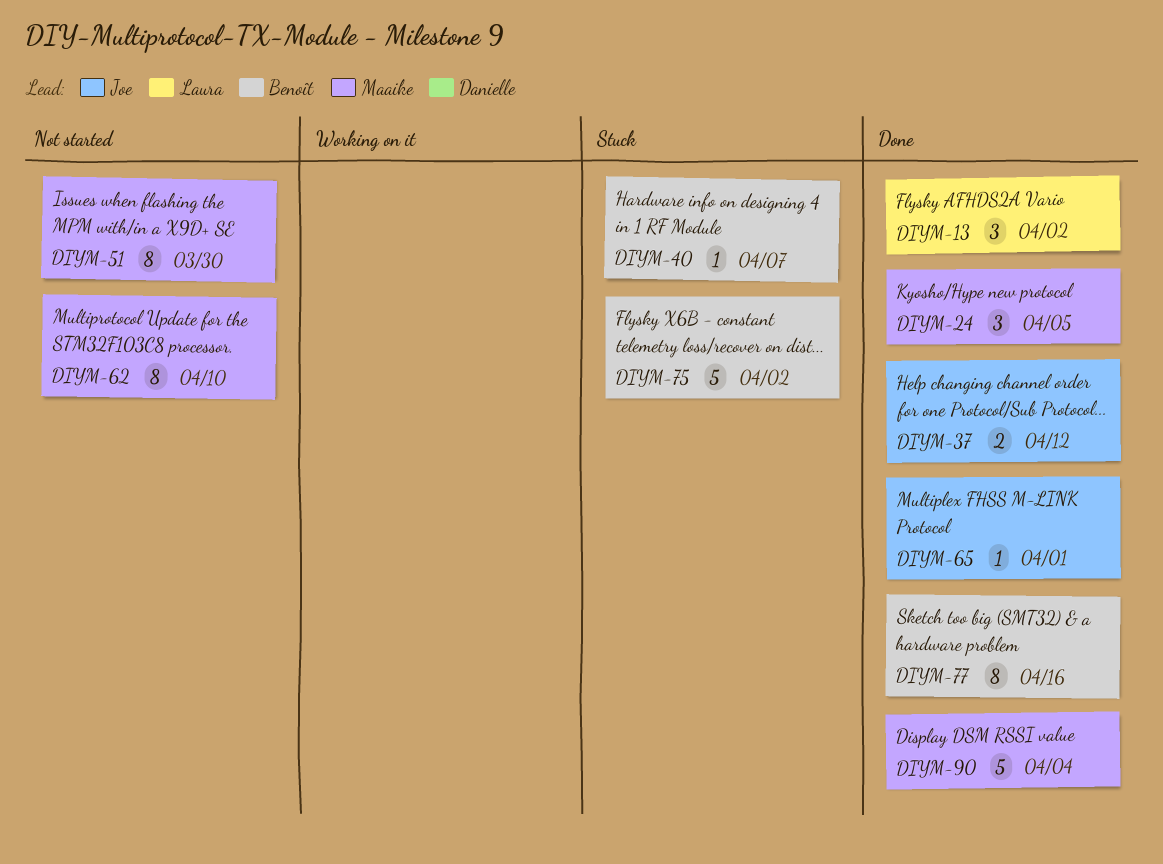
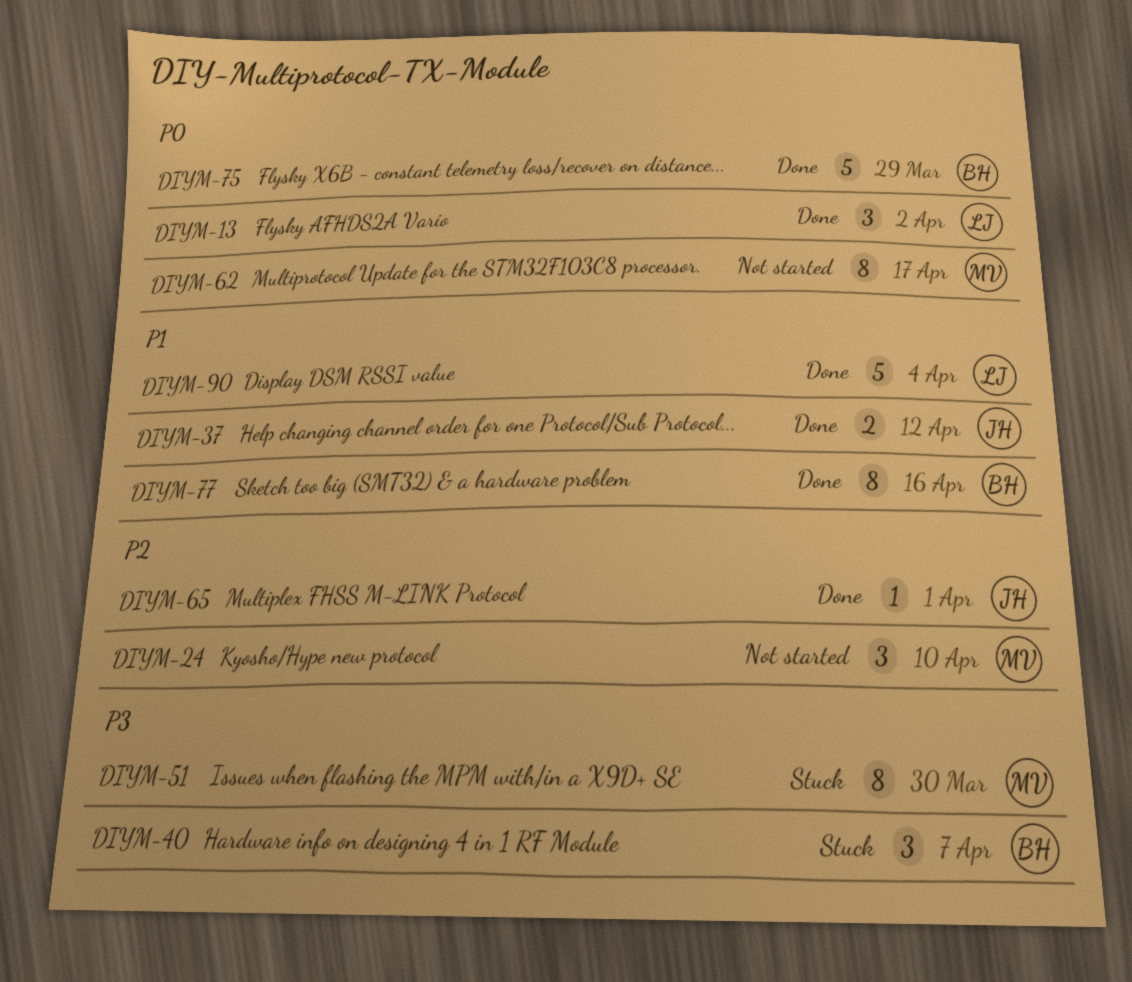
DIYM-24, status: Done -> Not started
DIYM-24, due: Apr 5 -> Apr 10
DIYM-40, estimate: 1 -> 3
DIYM-51, status: Not started -> Stuck
DIYM-62, due: Apr 10 -> Apr 17
DIYM-75, status: Stuck -> Done
DIYM-75, due: Apr 2 -> Mar 29
DIYM-90, owner: Maaike -> Laura

